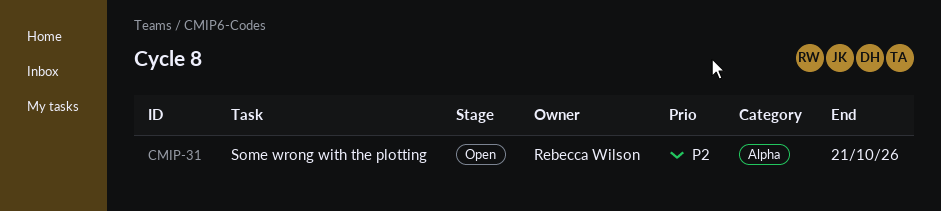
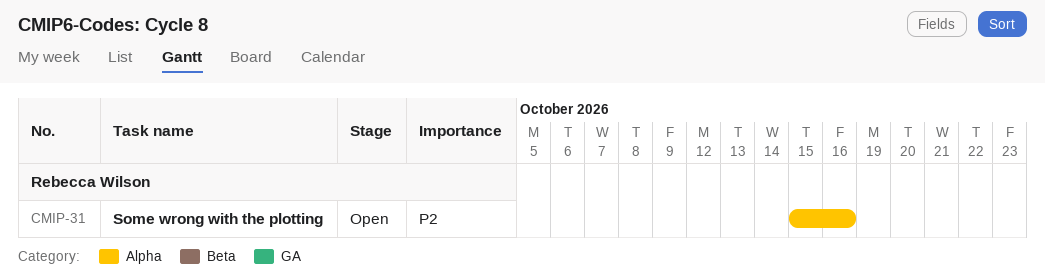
CMIP-31, due: Oct 21 -> Oct 16

